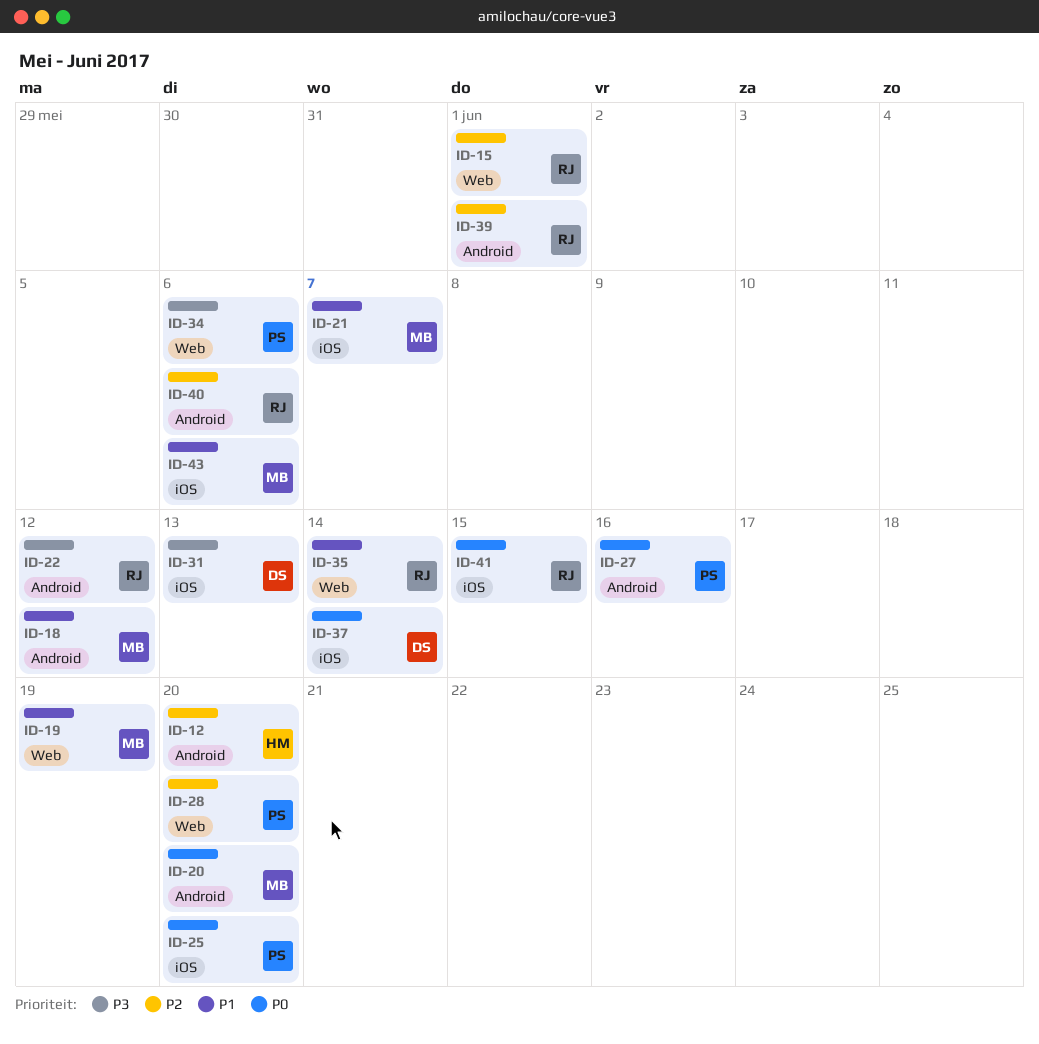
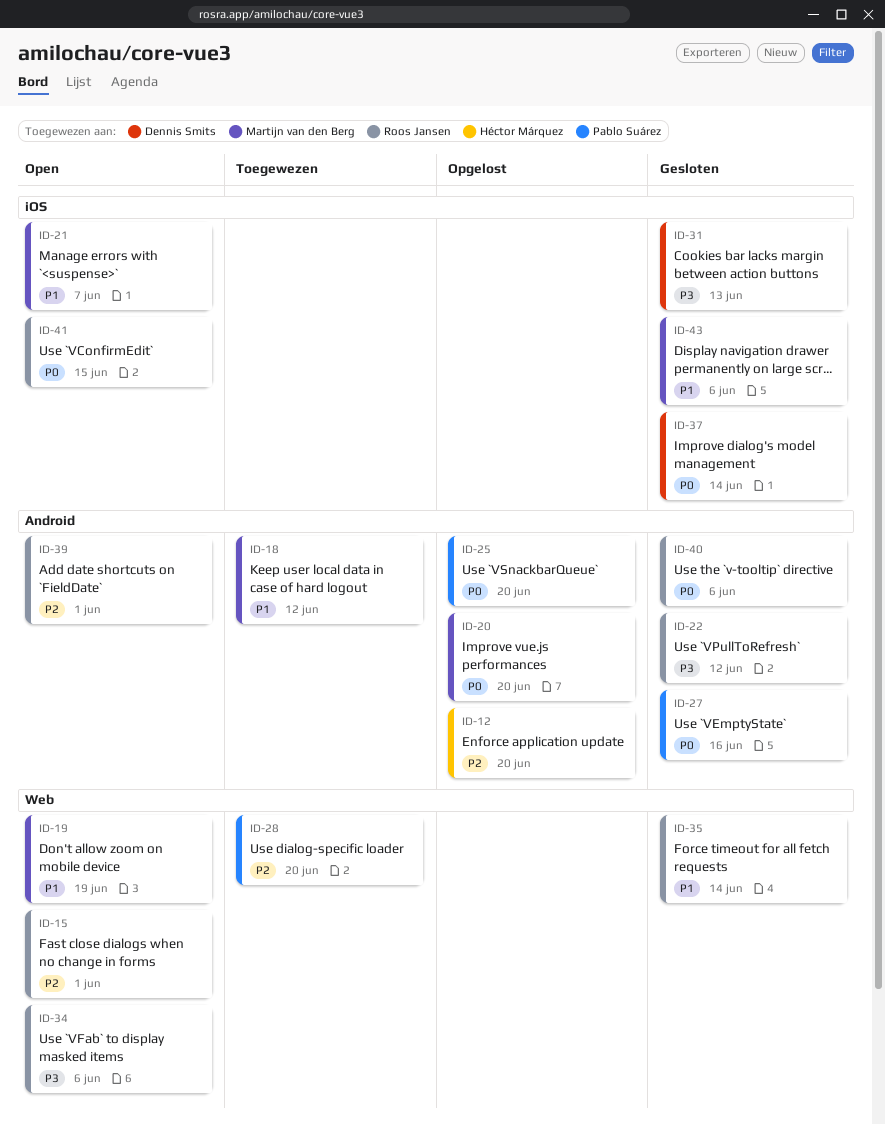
ID-25, label: iOS -> Android
ID-34, owner: Pablo Suárez -> Roos Jansen
ID-40, priority: P2 -> P0

